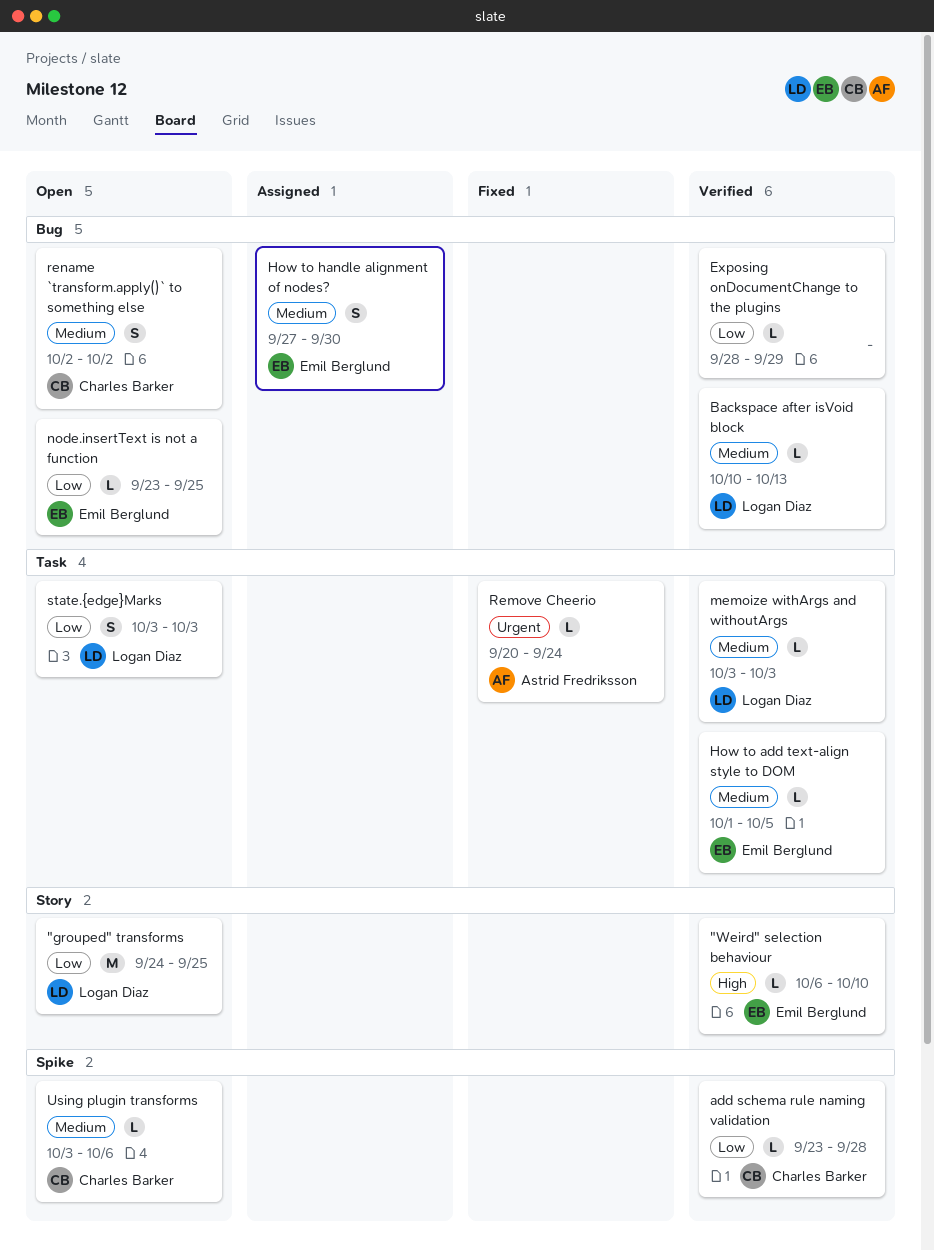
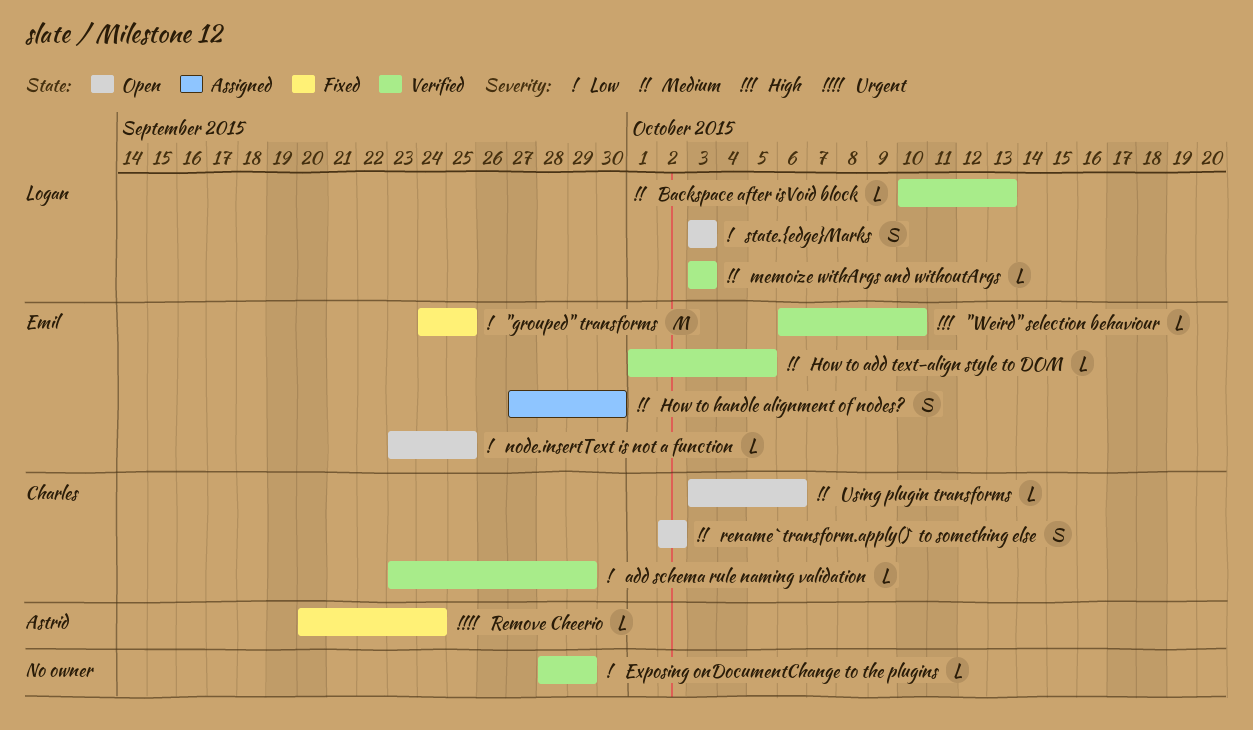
"grouped" transforms, status: Open -> Fixed
"grouped" transforms, owner: Logan Diaz -> Emil Berglund
add schema rule naming validation, due: Sep 28 -> Sep 29

